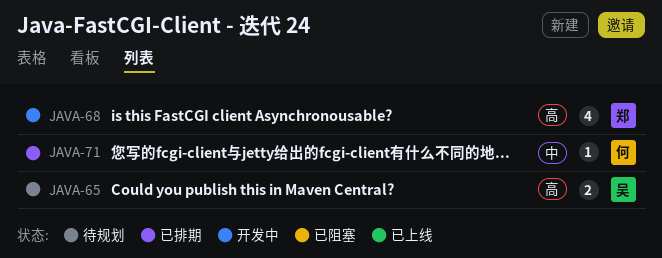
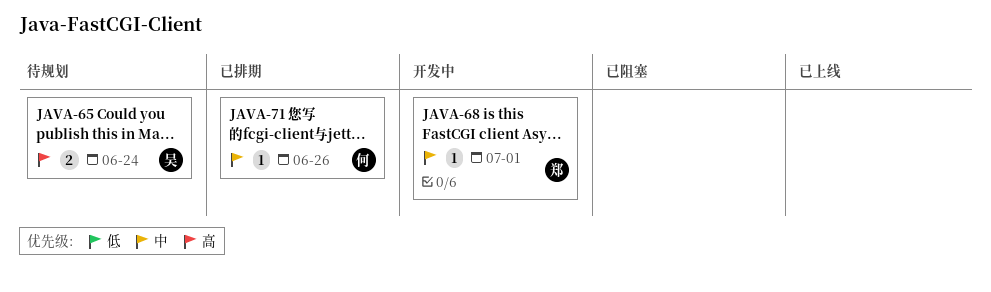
JAVA-68, priority: 高 -> 中
JAVA-68, estimate: 4 -> 1

